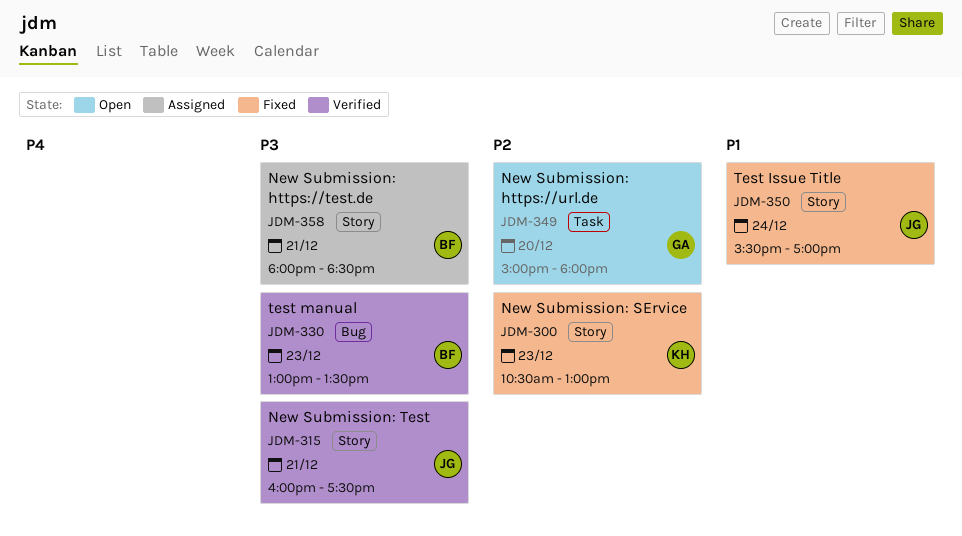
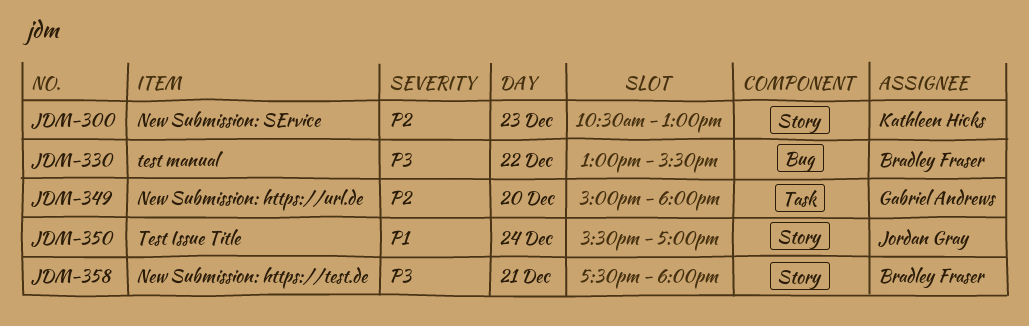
JDM-315: present -> none
JDM-330, day: Dec 23 -> Dec 22
JDM-330, ends: 13:30 -> 15:30
JDM-358, begins: 18:00 -> 17:30
JDM-358, ends: 18:30 -> 18:00

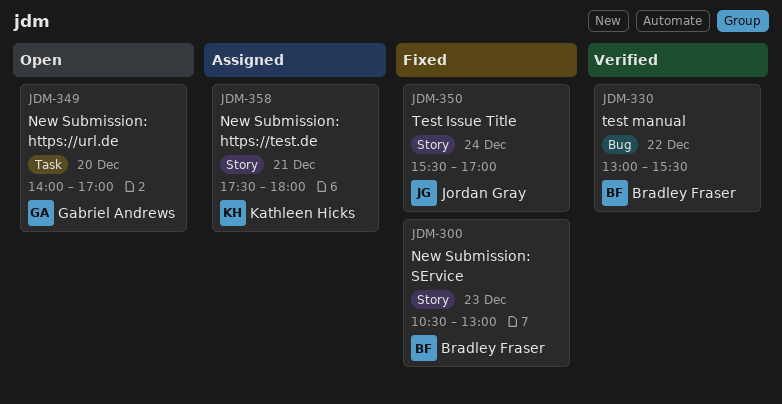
JDM-300, owner: Kathleen Hicks -> Bradley Fraser
JDM-349, begins: 15:00 -> 14:00
JDM-349, ends: 18:00 -> 17:00
JDM-358, owner: Bradley Fraser -> Kathleen Hicks

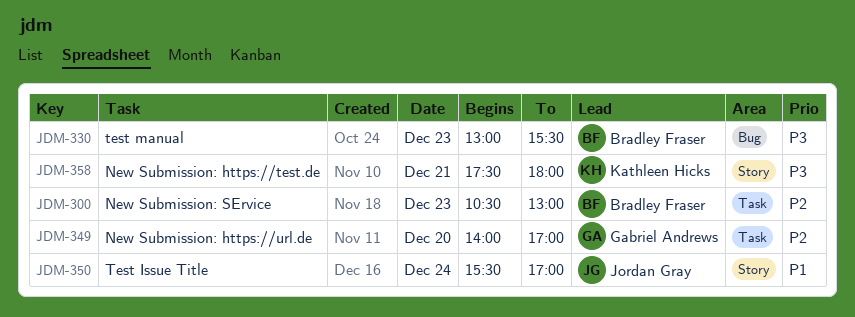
JDM-300, label: Story -> Task
JDM-330, day: Dec 22 -> Dec 23

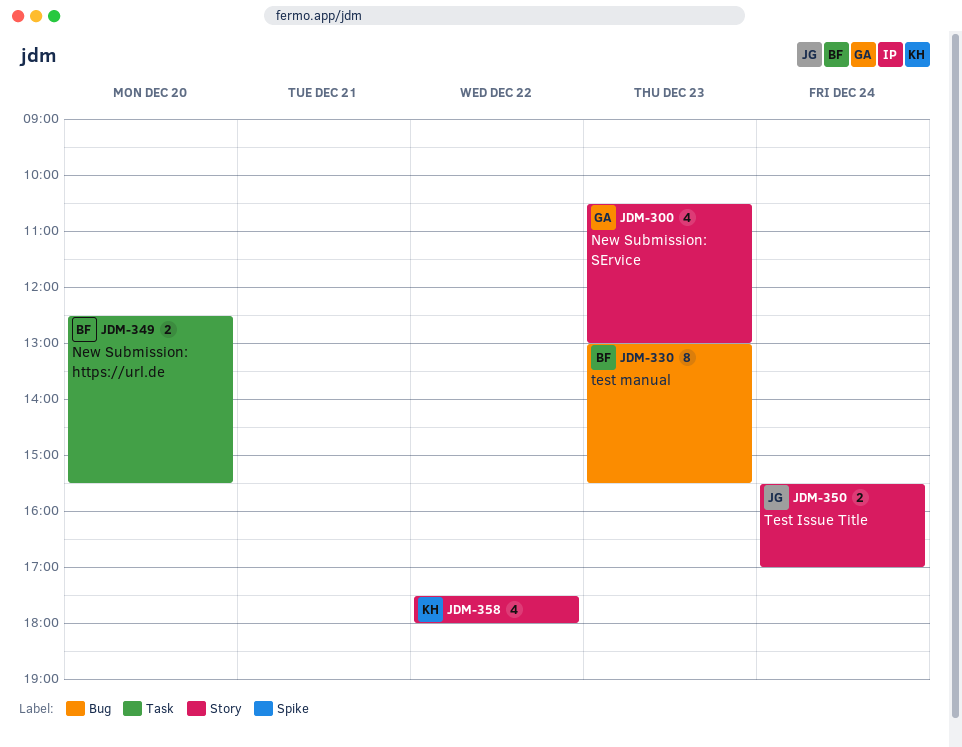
JDM-300, owner: Bradley Fraser -> Gabriel Andrews
JDM-300, label: Task -> Story
JDM-349, owner: Gabriel Andrews -> Bradley Fraser
JDM-349, begins: 14:00 -> 12:30
JDM-349, ends: 17:00 -> 15:30
JDM-358, day: Dec 21 -> Dec 22

